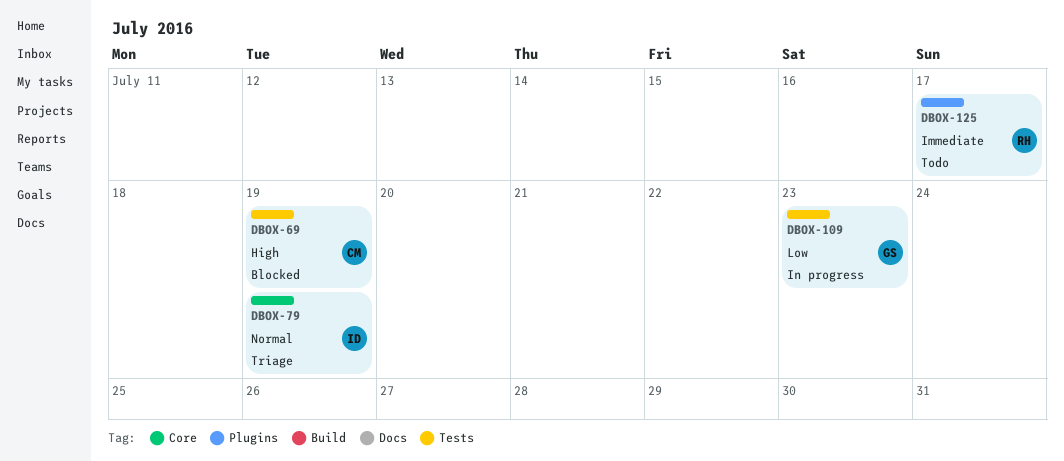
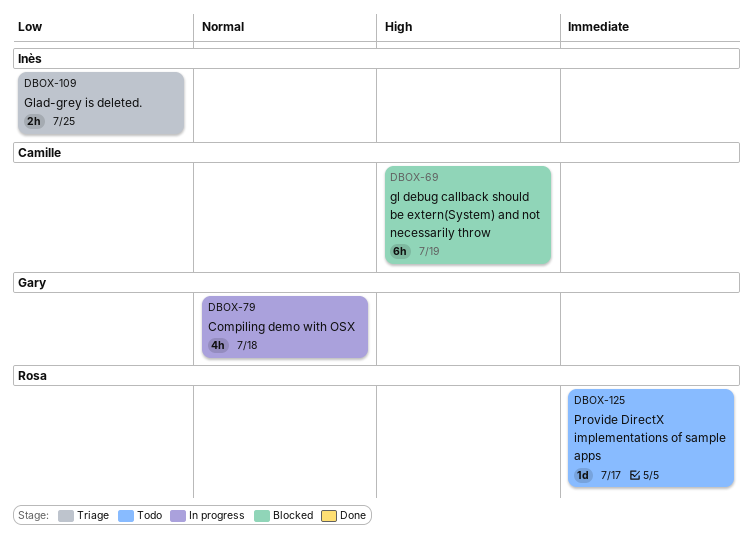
DBOX-79, status: Triage -> In progress
DBOX-79, owner: Inès -> Gary
DBOX-79, due: Jul 19 -> Jul 18
DBOX-109, status: In progress -> Triage
DBOX-109, owner: Gary -> Inès
DBOX-109, due: Jul 23 -> Jul 25

